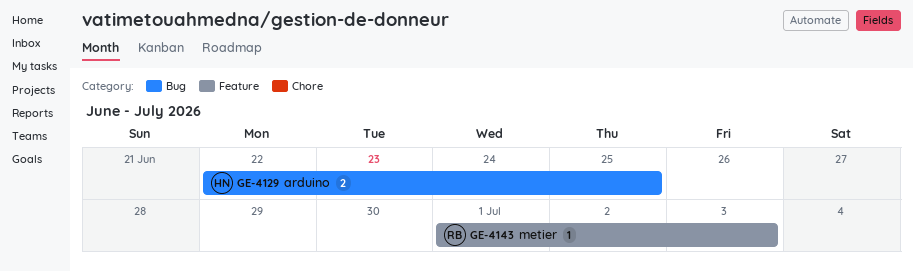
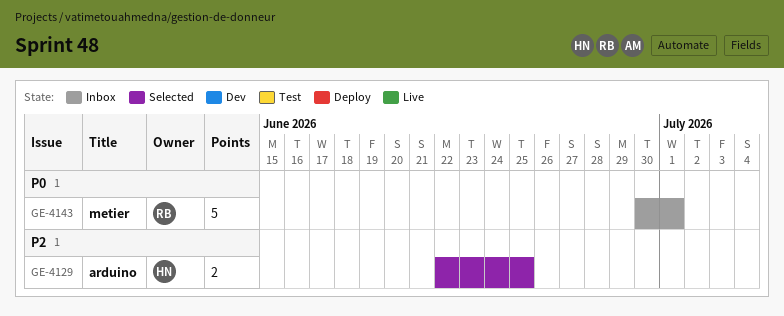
GE-4143, estimate: 1 -> 5
GE-4143, start: Jul 1 -> Jun 30
GE-4143, due: Jul 3 -> Jul 1

